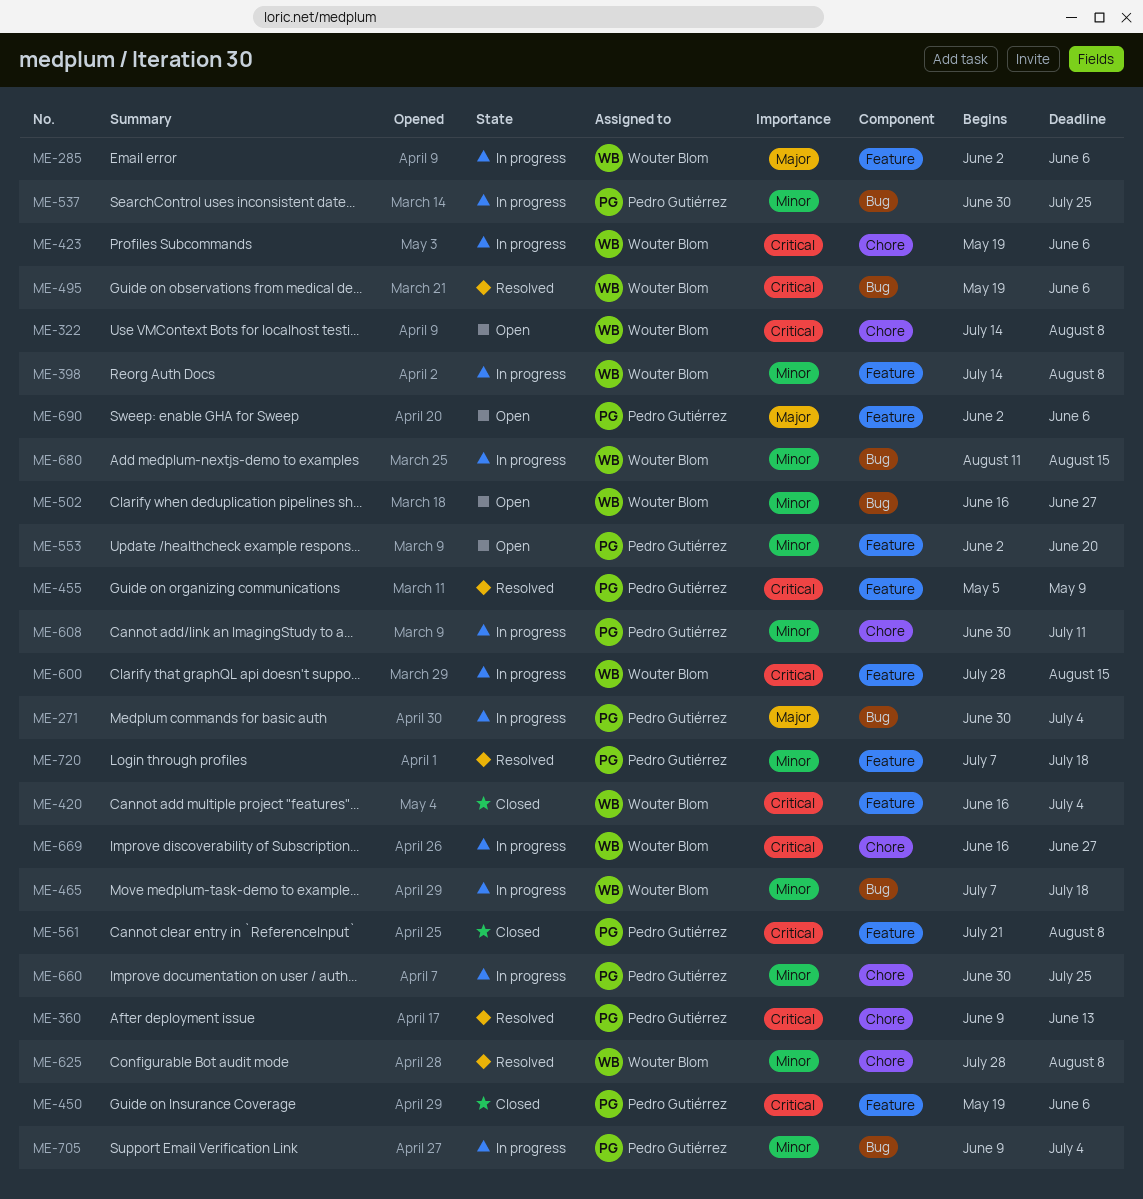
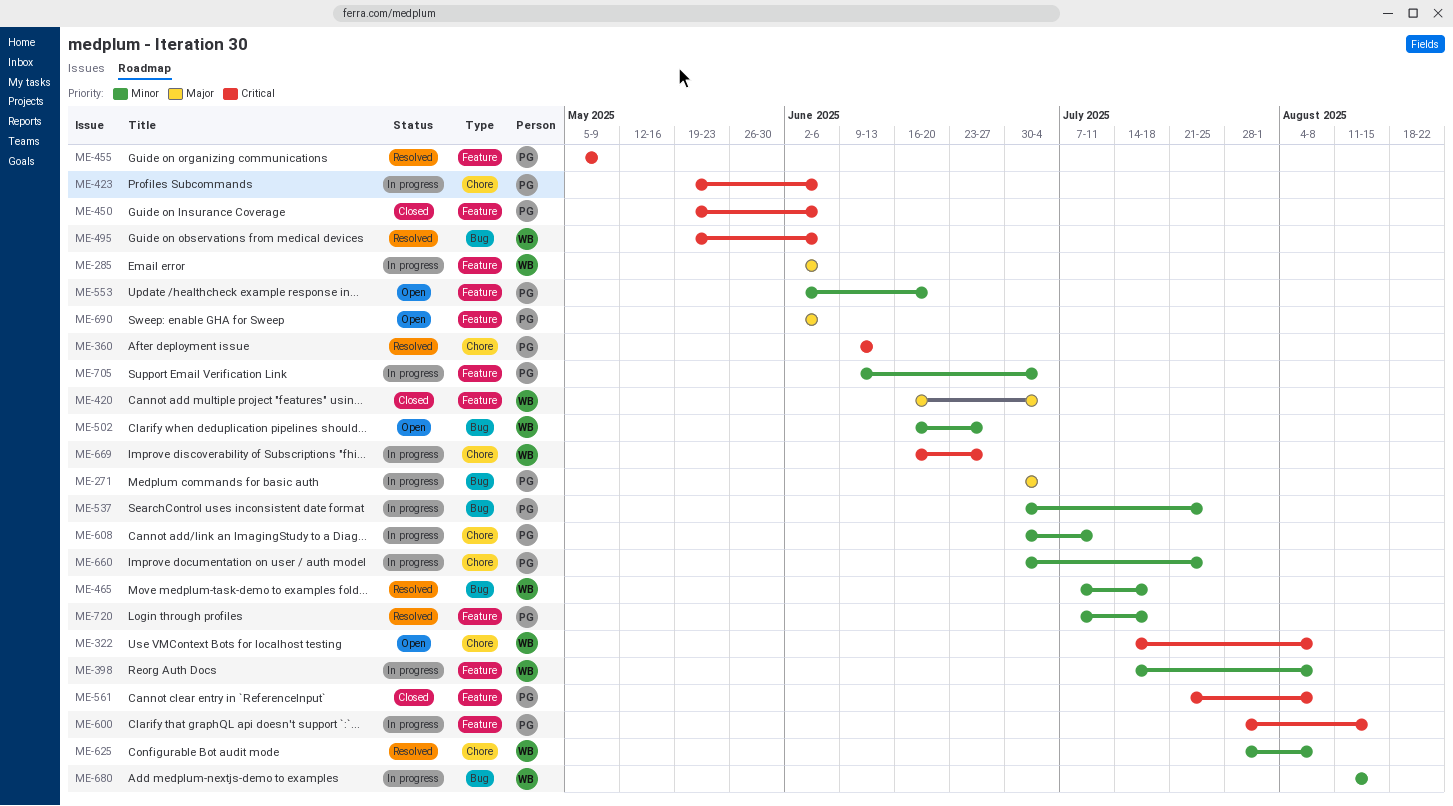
ME-420, priority: Critical -> Major
ME-423, owner: Wouter Blom -> Pedro Gutiérrez
ME-465, status: In progress -> Resolved
ME-600, owner: Wouter Blom -> Pedro Gutiérrez
ME-705, label: Bug -> Feature

